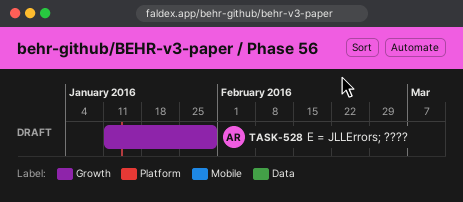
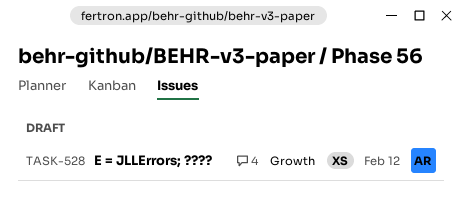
TASK-528, due: Jan 29 -> Feb 12

